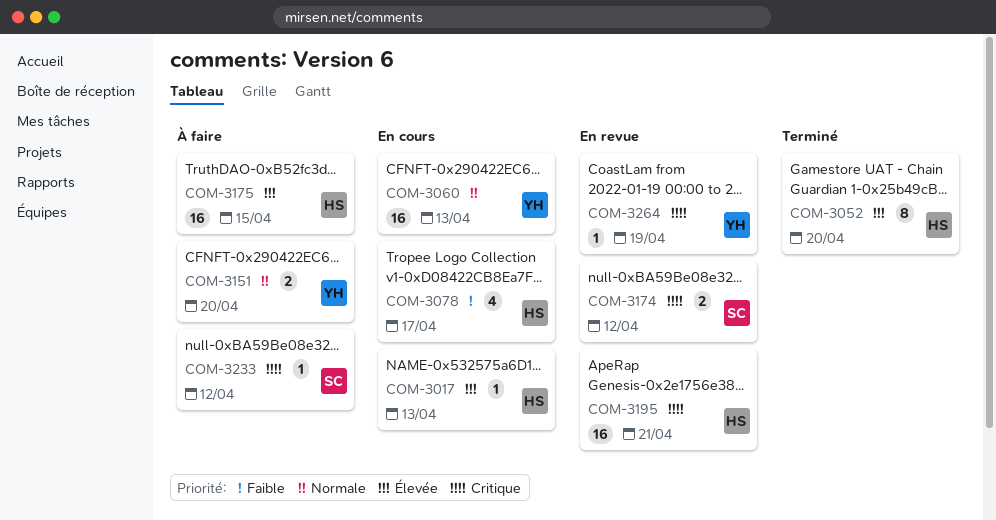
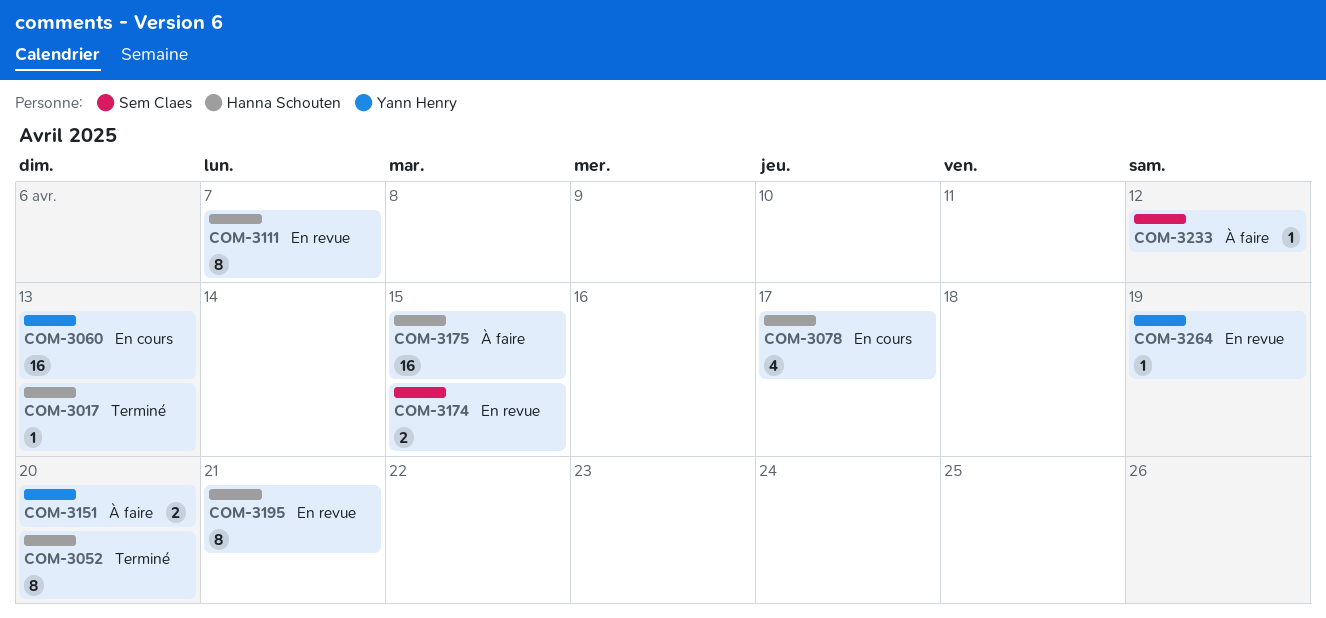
COM-3017, status: En cours -> Terminé
COM-3111: none -> present
COM-3174, due: Apr 12 -> Apr 15
COM-3195, estimate: 16 -> 8

